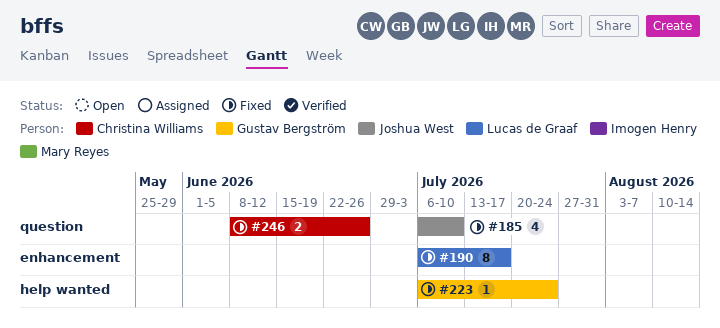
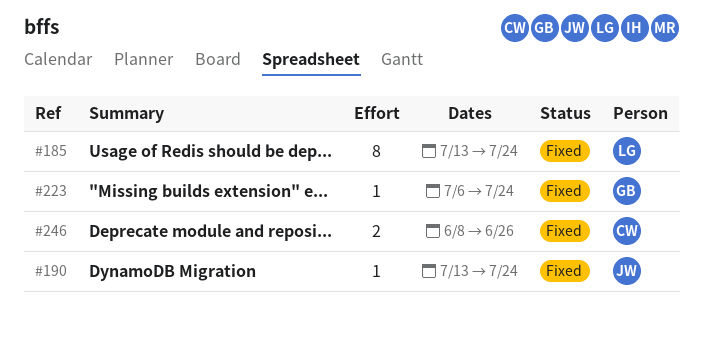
#185, owner: Joshua West -> Lucas de Graaf
#185, estimate: 4 -> 8
#185, start: Jul 6 -> Jul 13
#185, due: Jul 10 -> Jul 24
#190, owner: Lucas de Graaf -> Joshua West
#190, estimate: 8 -> 1
#190, start: Jul 6 -> Jul 13
#190, due: Jul 17 -> Jul 24

